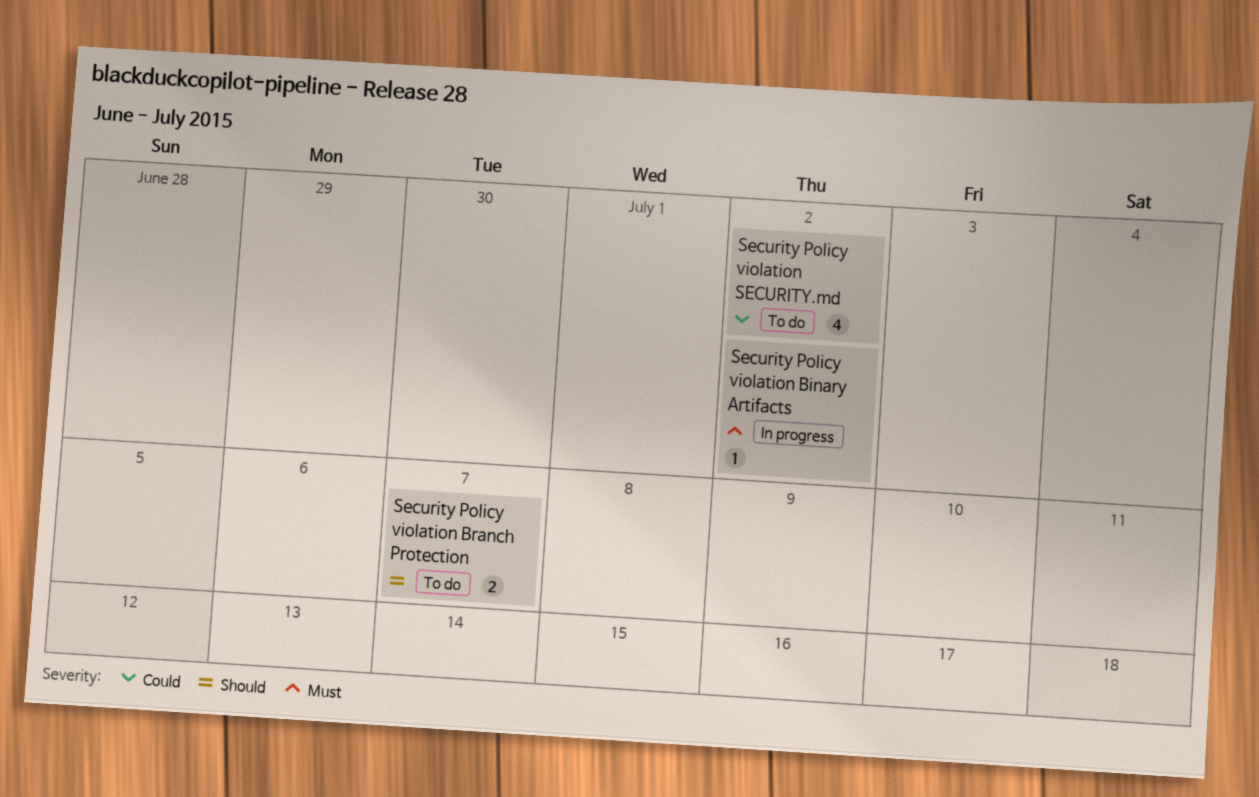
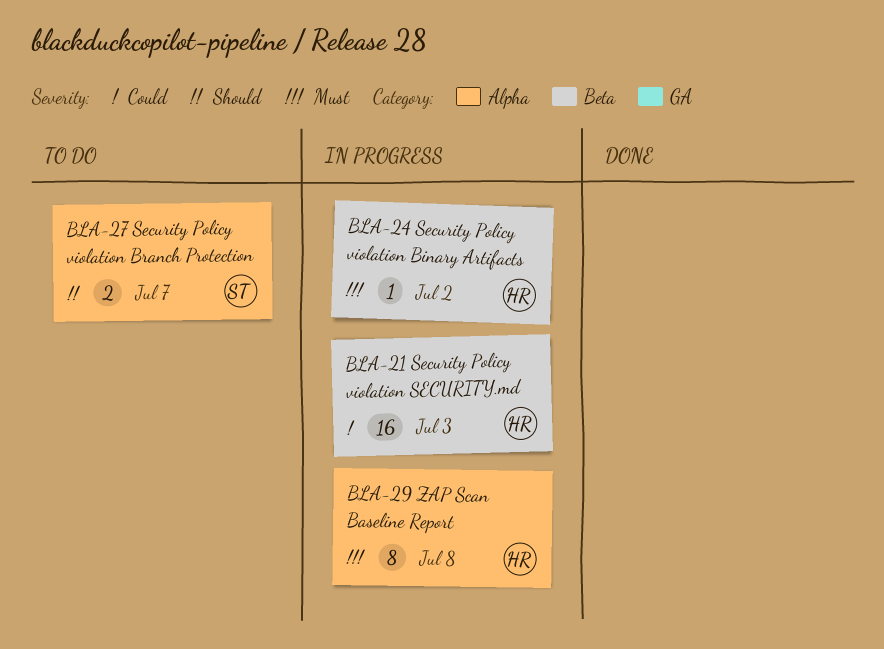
Security Policy violation SECURITY.md, status: To do -> In progress
Security Policy violation SECURITY.md, estimate: 4 -> 16
Security Policy violation SECURITY.md, due: Jul 2 -> Jul 3
ZAP Scan Baseline Report: none -> present

